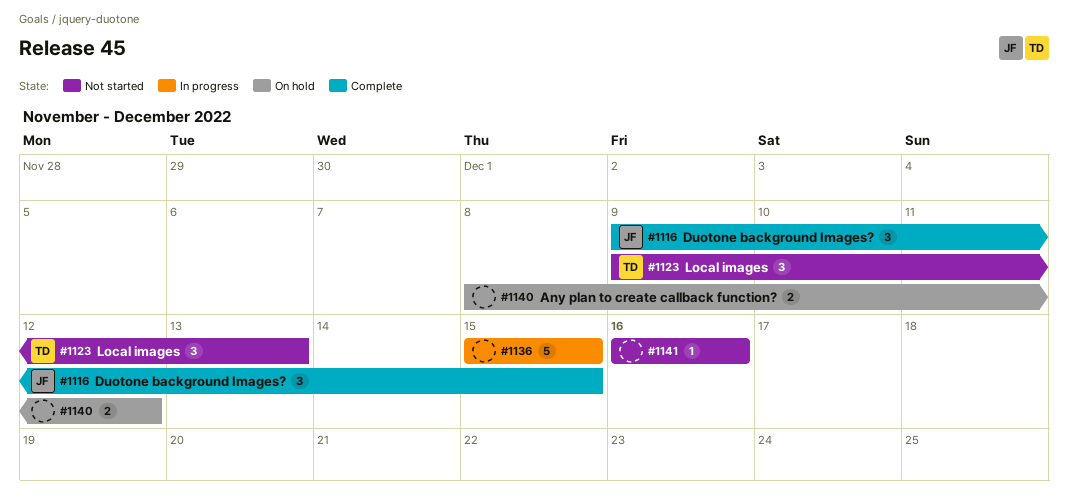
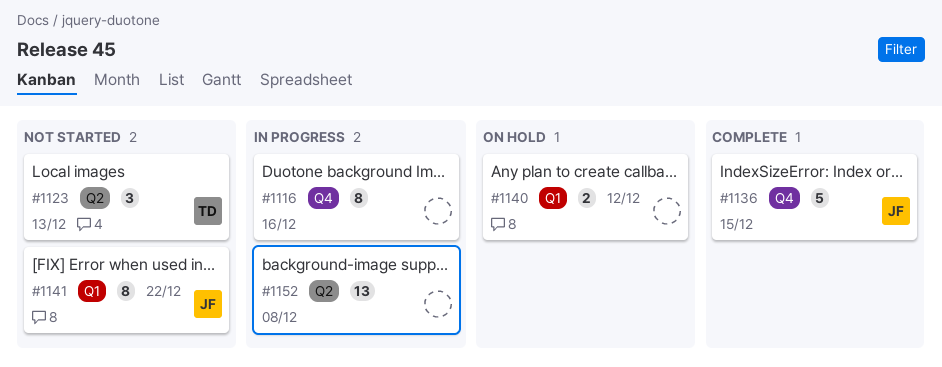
#1116, status: Complete -> In progress
#1116, owner: JF -> none
#1116, estimate: 3 -> 8
#1116, due: Dec 15 -> Dec 16
#1136, status: In progress -> Complete
#1136, owner: none -> JF
#1141, owner: none -> JF
#1141, estimate: 1 -> 8
#1141, due: Dec 16 -> Dec 22
#1152: none -> present

